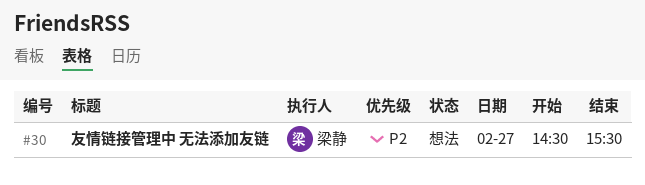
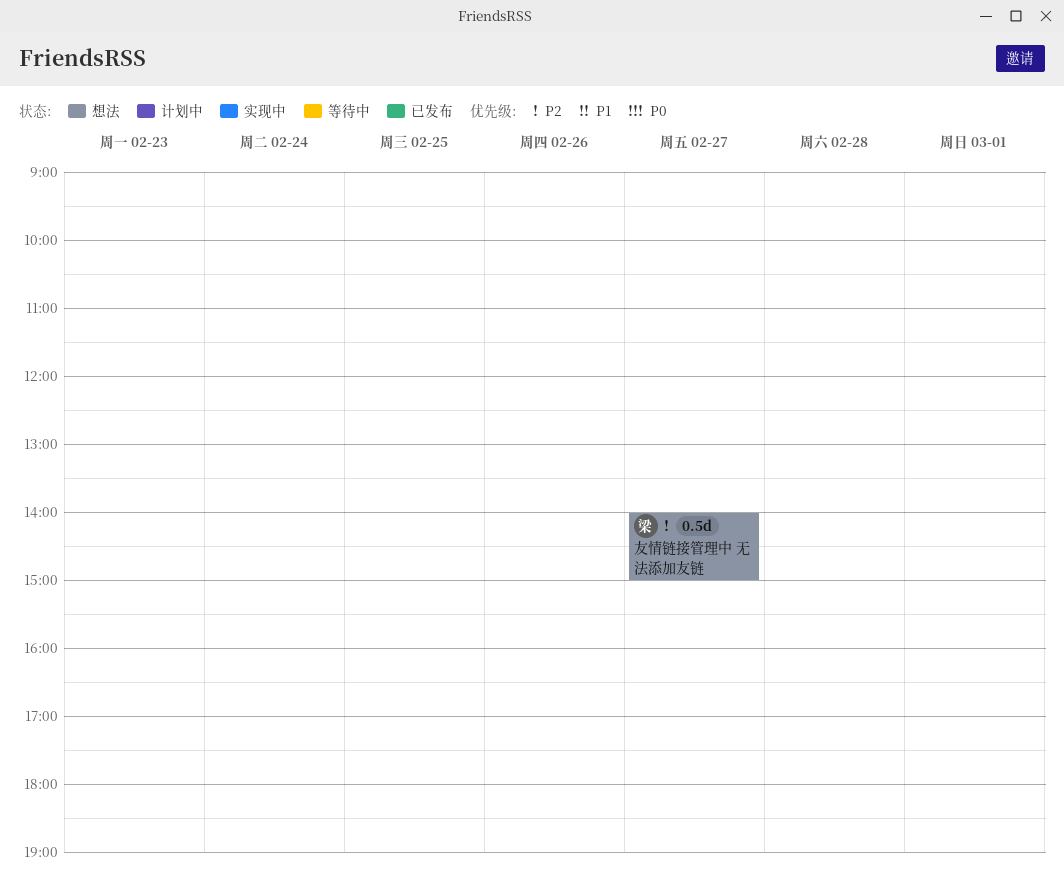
友情链接管理中 无法添加友链, begins: 14:30 -> 14:00
友情链接管理中 无法添加友链, ends: 15:30 -> 15:00

